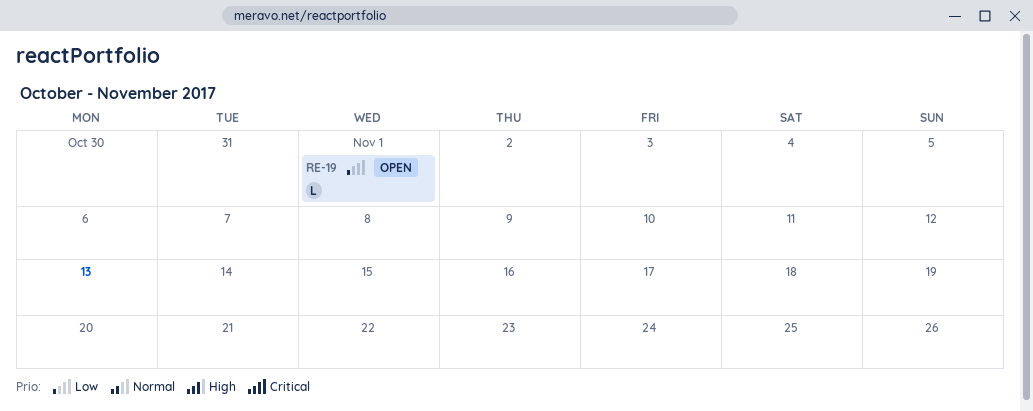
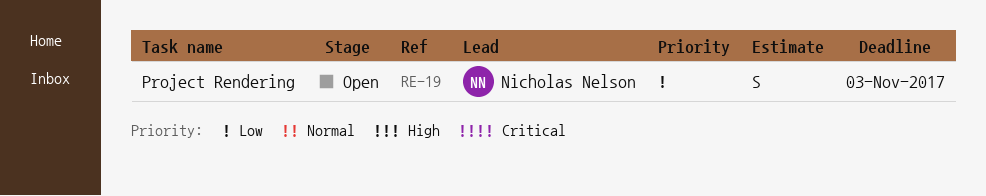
RE-19, estimate: L -> S
RE-19, due: Nov 1 -> Nov 3

